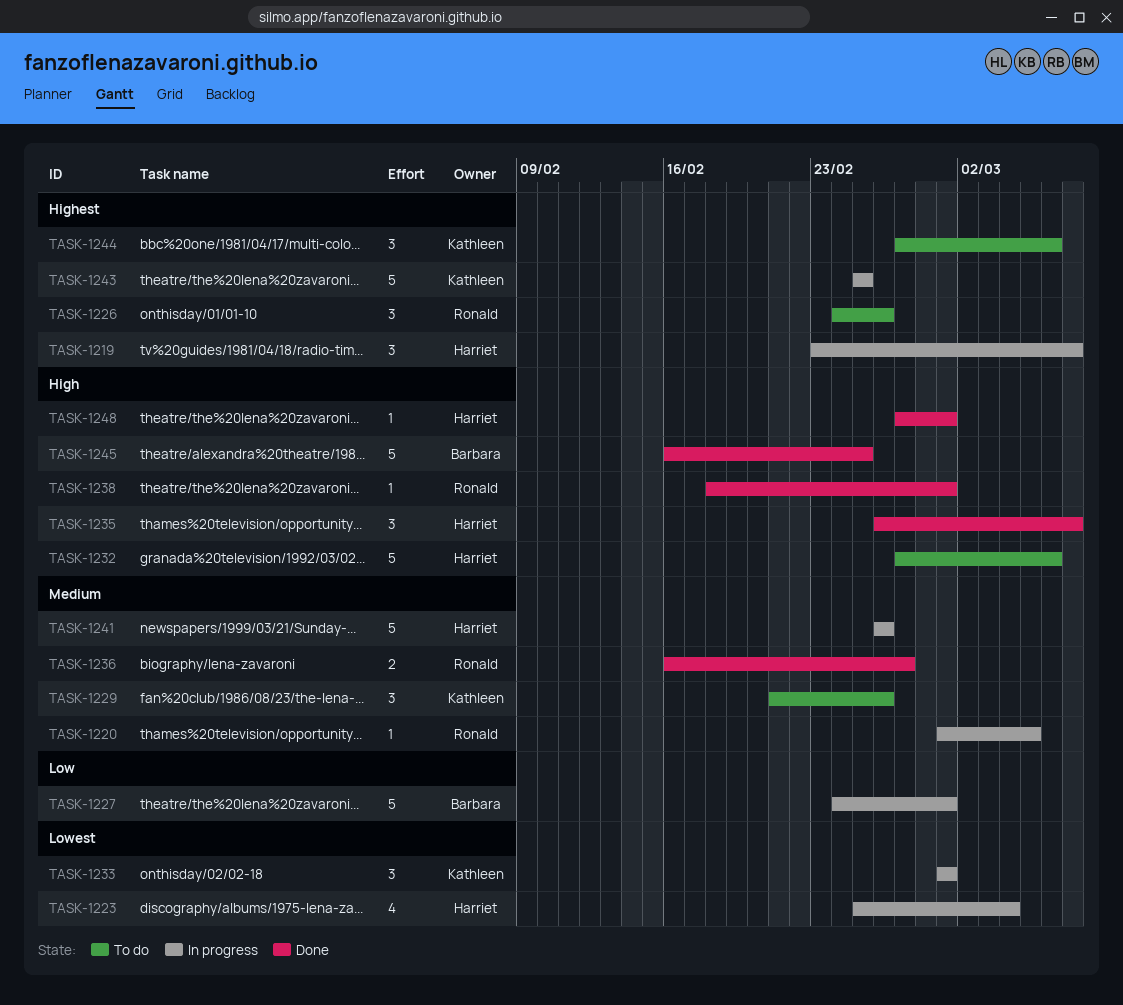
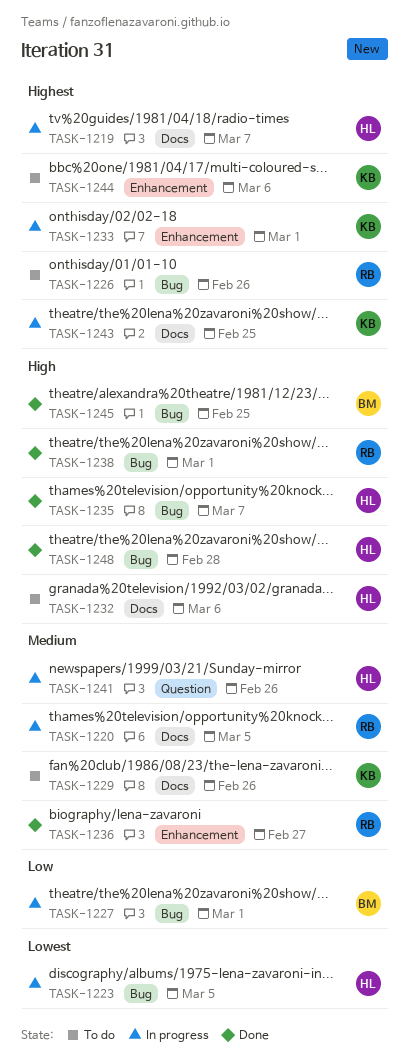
TASK-1223, due: Mar 4 -> Mar 5
TASK-1233, priority: Lowest -> Highest
TASK-1248, due: Mar 1 -> Feb 28

